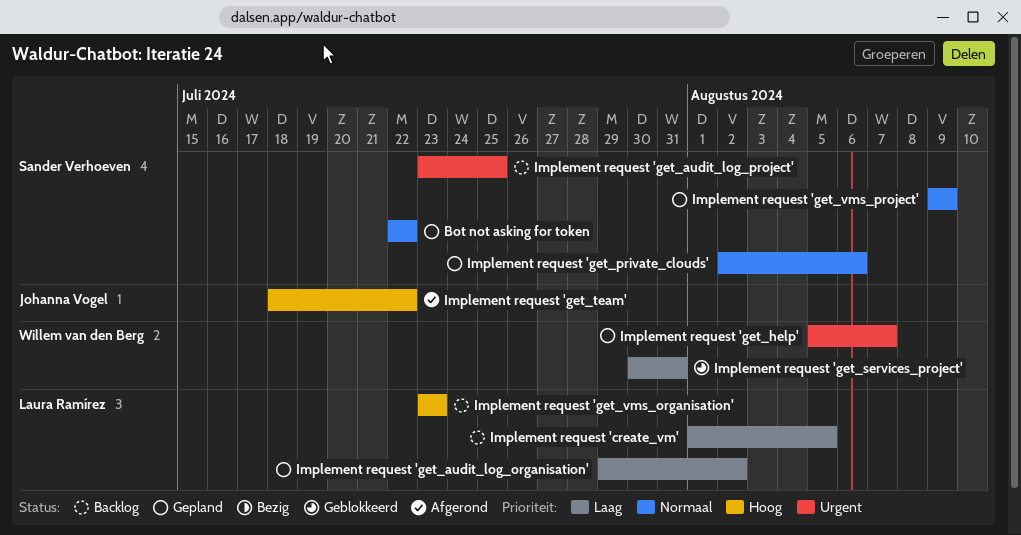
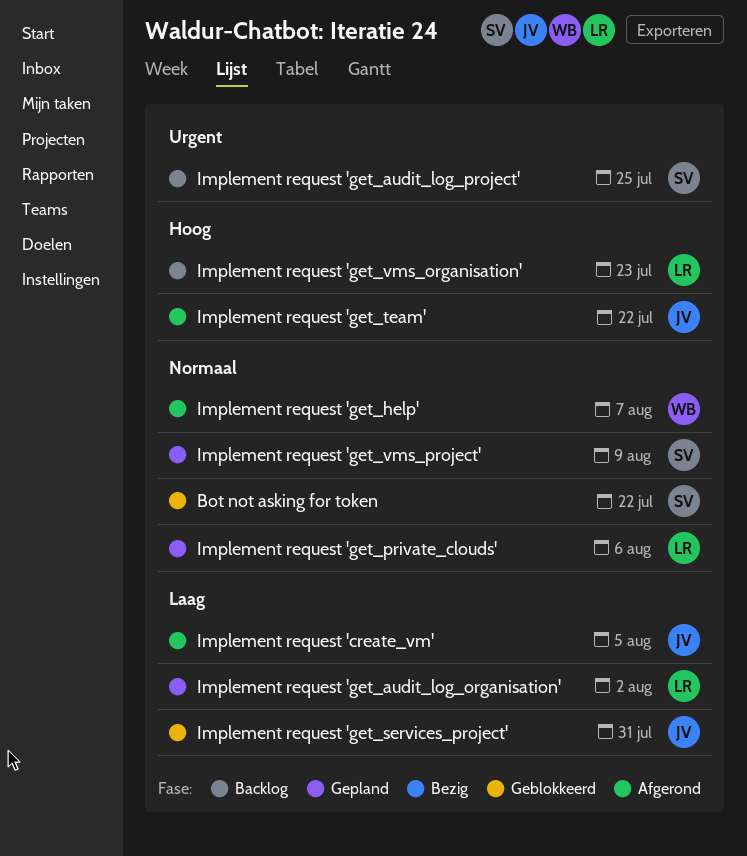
Bot not asking for token, status: Gepland -> Geblokkeerd
Implement request 'create_vm', status: Backlog -> Afgerond
Implement request 'create_vm', owner: Laura Ramírez -> Johanna Vogel
Implement request 'get_help', status: Gepland -> Afgerond
Implement request 'get_help', priority: Urgent -> Normaal
Implement request 'get_private_clouds', owner: Sander Verhoeven -> Laura Ramírez
Implement request 'get_services_project', owner: Willem van den Berg -> Johanna Vogel

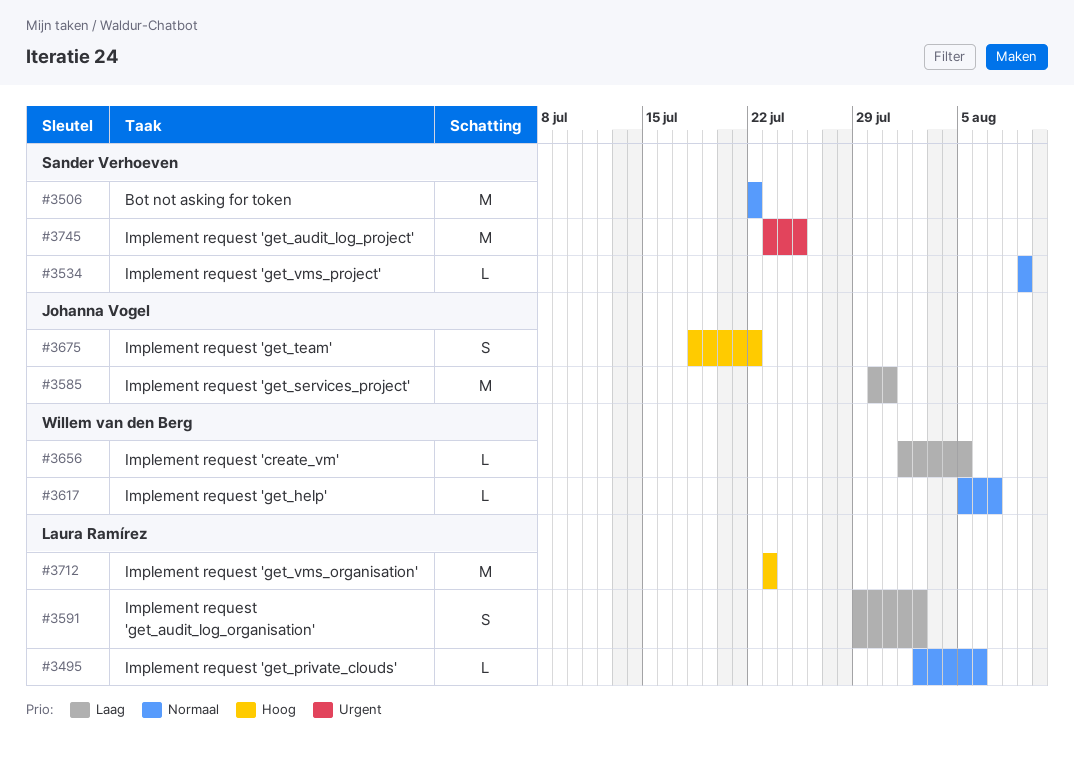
Implement request 'create_vm', owner: Johanna Vogel -> Willem van den Berg

